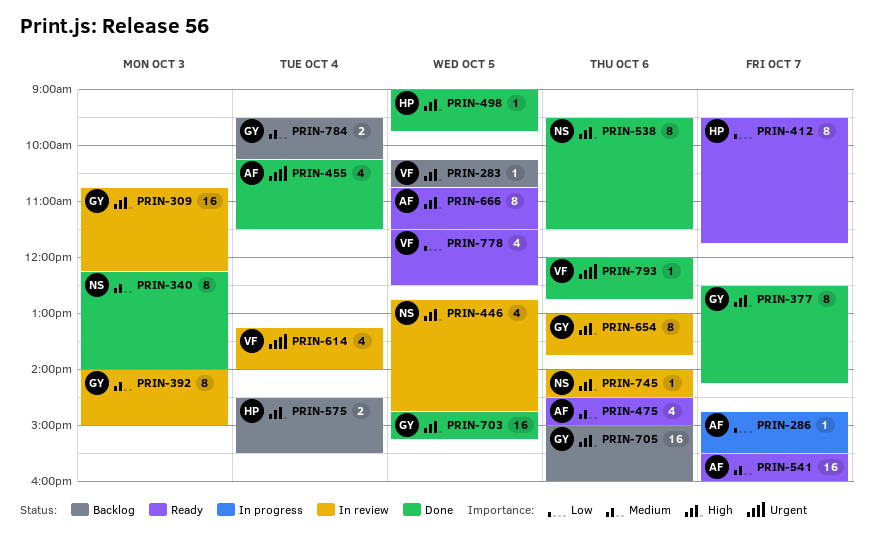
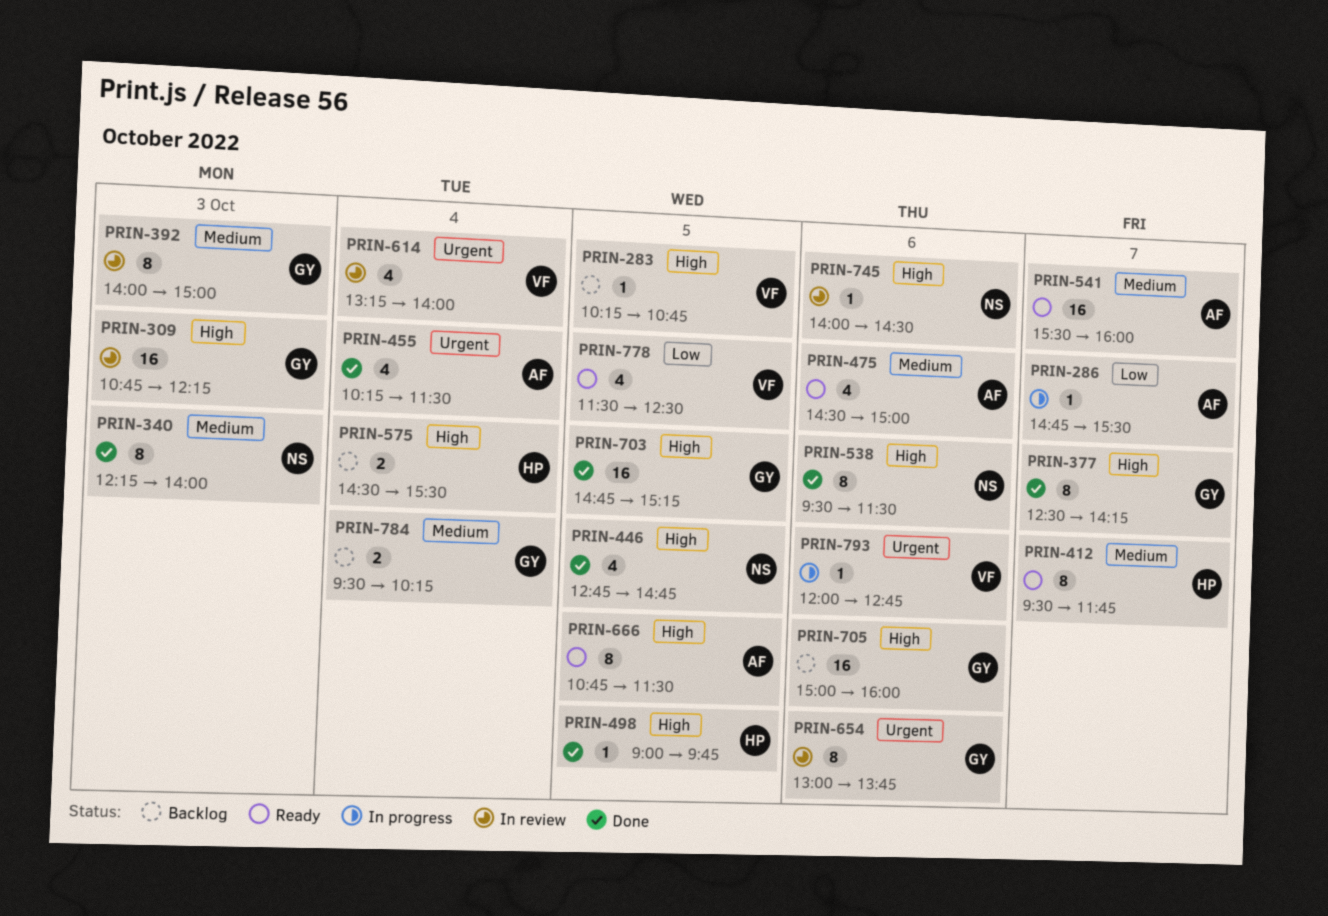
PRIN-412, priority: Low -> Medium
PRIN-446, status: In review -> Done
PRIN-654, priority: High -> Urgent
PRIN-793, status: Done -> In progress

